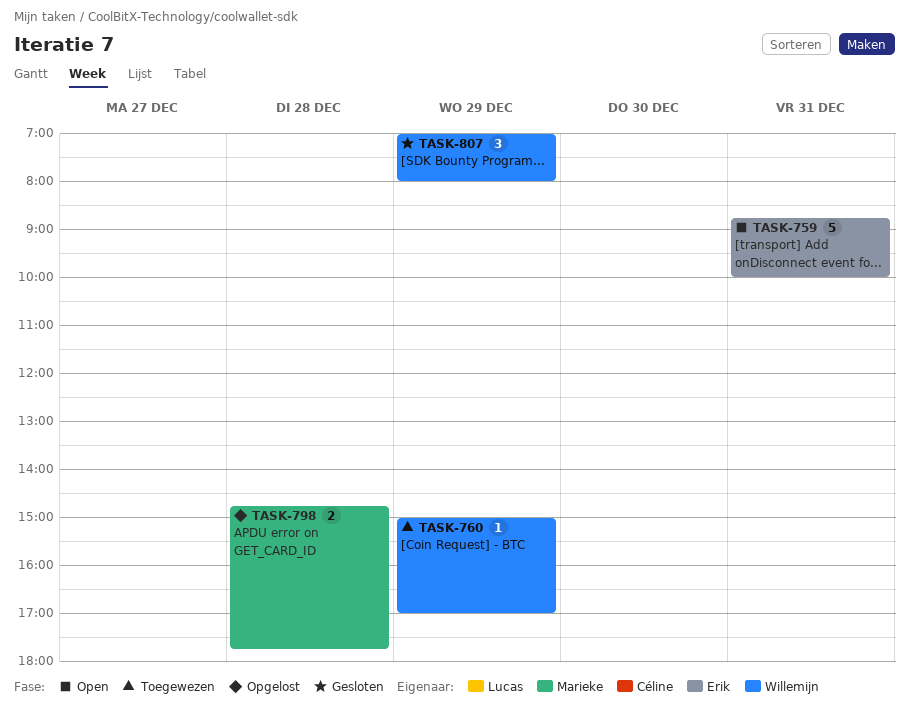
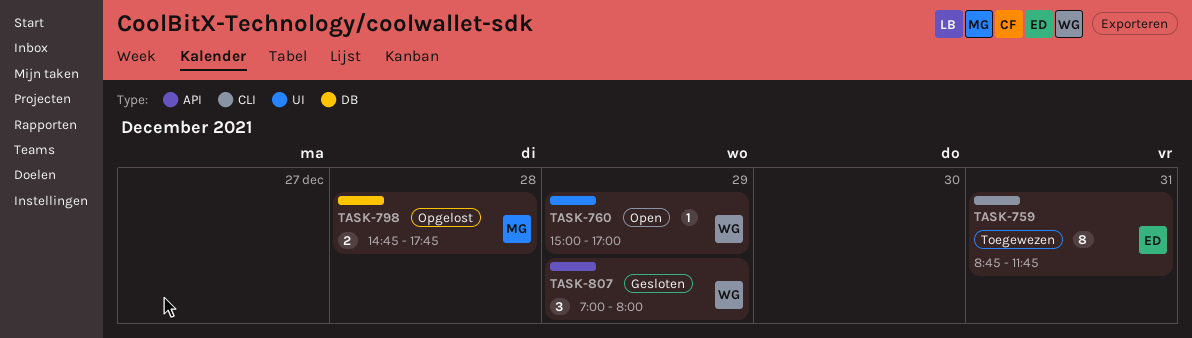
TASK-759, status: Open -> Toegewezen
TASK-759, estimate: 5 -> 8
TASK-759, ends: 10:00 -> 11:45
TASK-760, status: Toegewezen -> Open

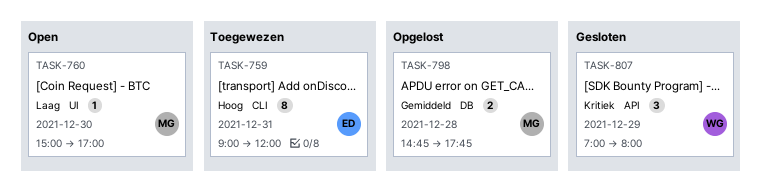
TASK-759, begins: 08:45 -> 09:00
TASK-759, ends: 11:45 -> 12:00
TASK-760, owner: WG -> MG
TASK-760, day: Dec 29 -> Dec 30

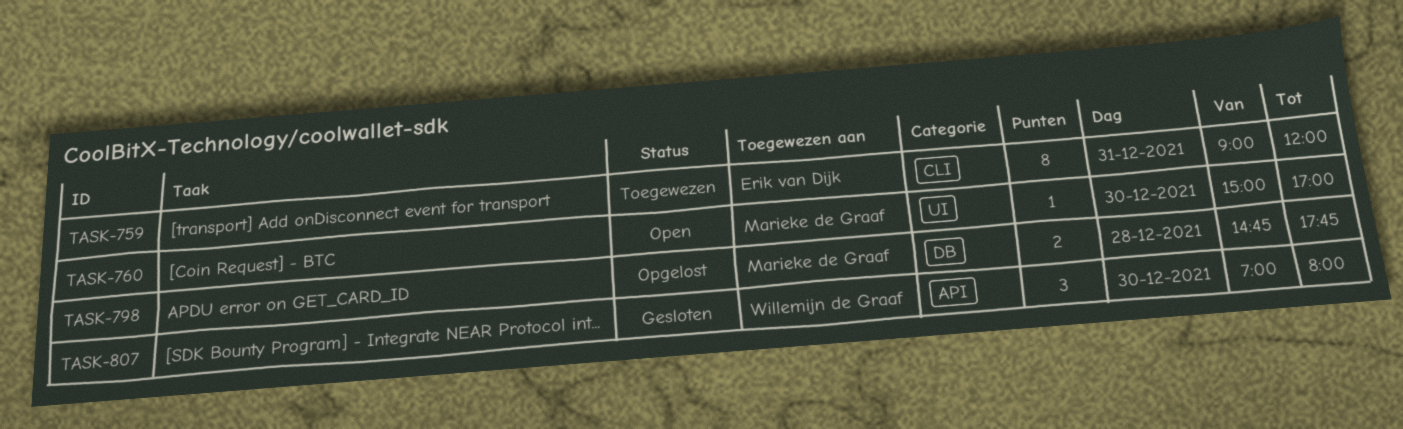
TASK-807, day: Dec 29 -> Dec 30

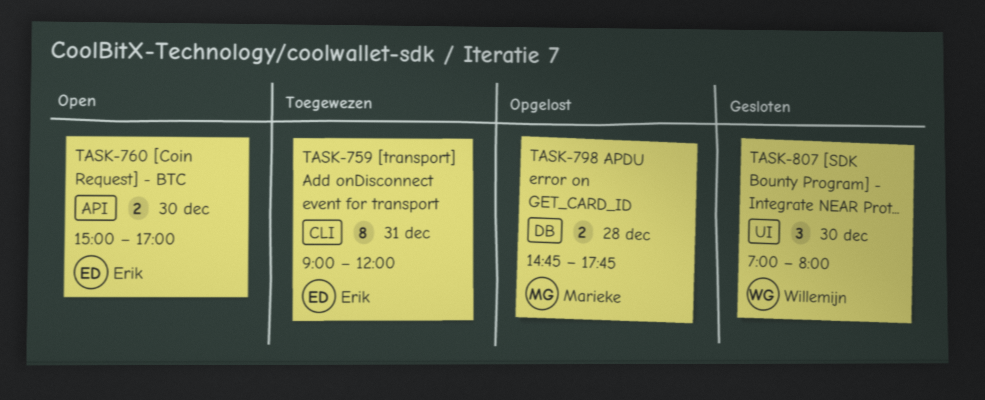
TASK-760, owner: Marieke de Graaf -> Erik van Dijk
TASK-760, label: UI -> API
TASK-760, estimate: 1 -> 2
TASK-807, label: API -> UI

